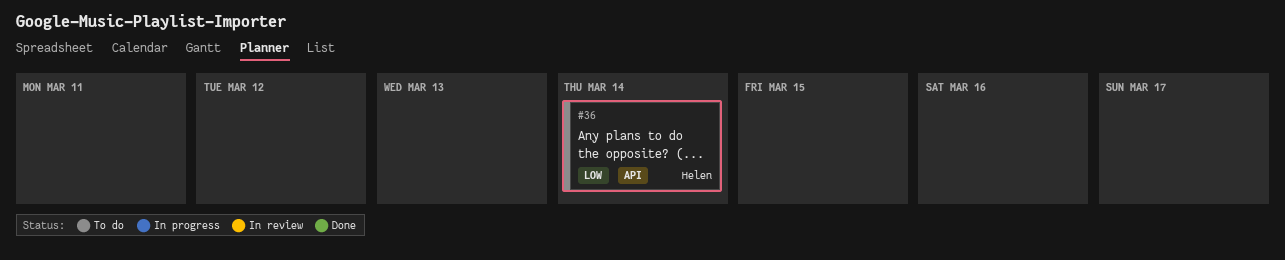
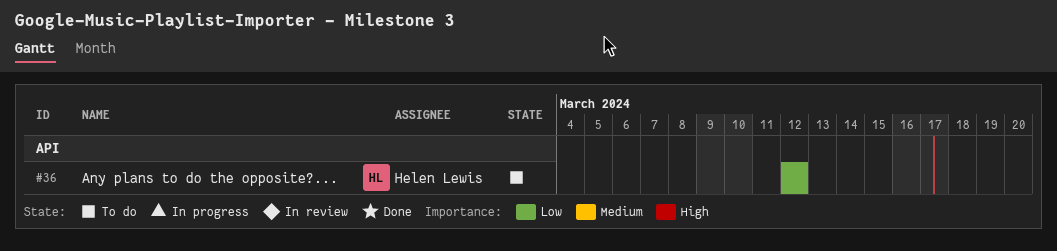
#36, due: Mar 14 -> Mar 12

